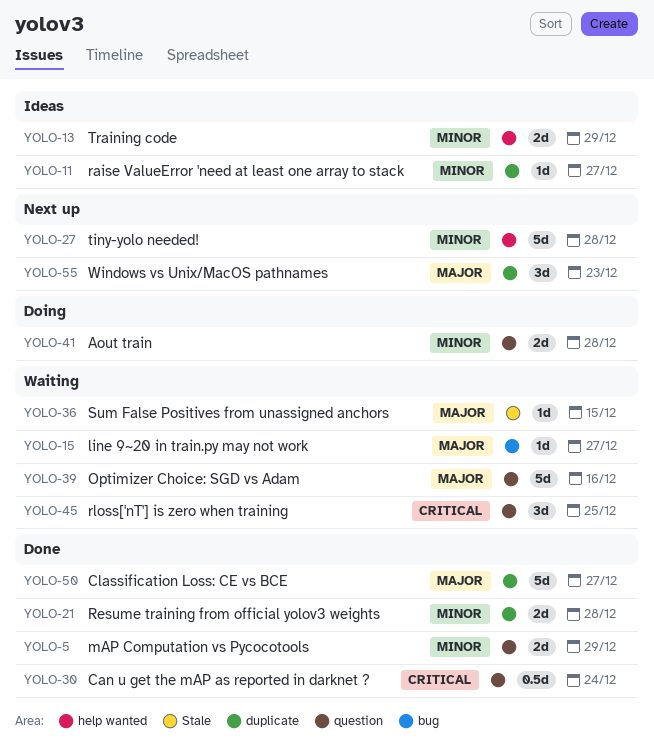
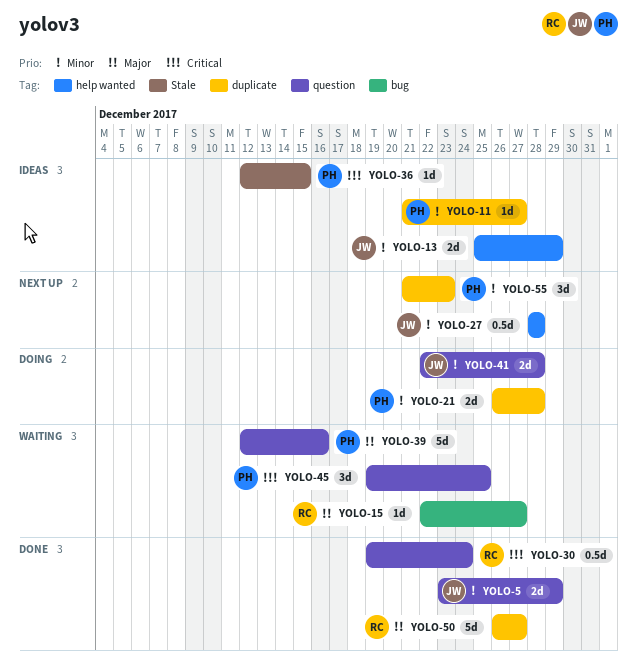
YOLO-21, status: Done -> Doing
YOLO-27, estimate: 5d -> 0.5d
YOLO-36, status: Waiting -> Ideas
YOLO-36, priority: Major -> Critical
YOLO-55, priority: Major -> Minor

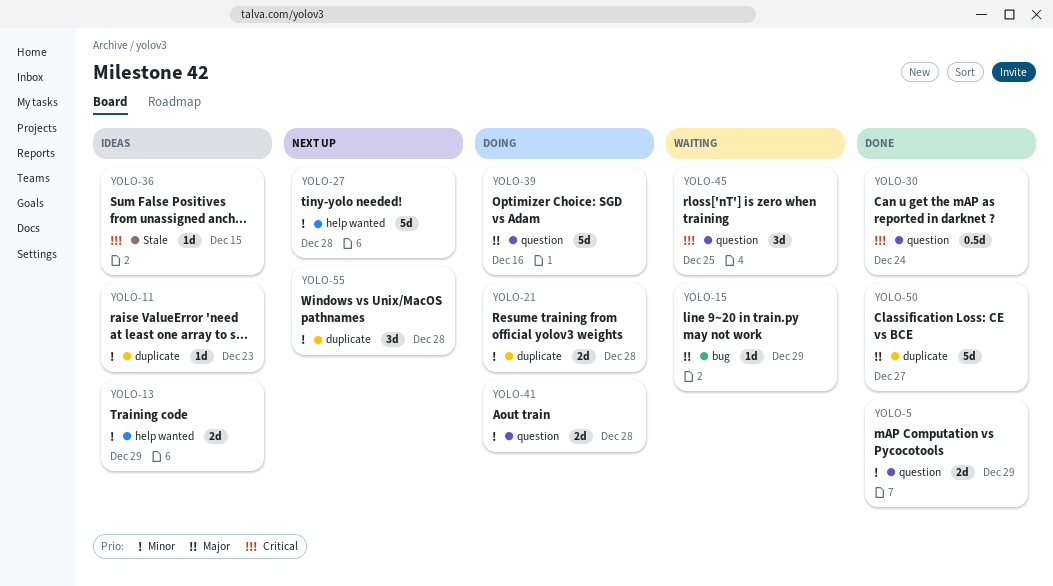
YOLO-11, due: Dec 27 -> Dec 23
YOLO-15, due: Dec 27 -> Dec 29
YOLO-27, estimate: 0.5d -> 5d
YOLO-39, status: Waiting -> Doing
YOLO-55, due: Dec 23 -> Dec 28

